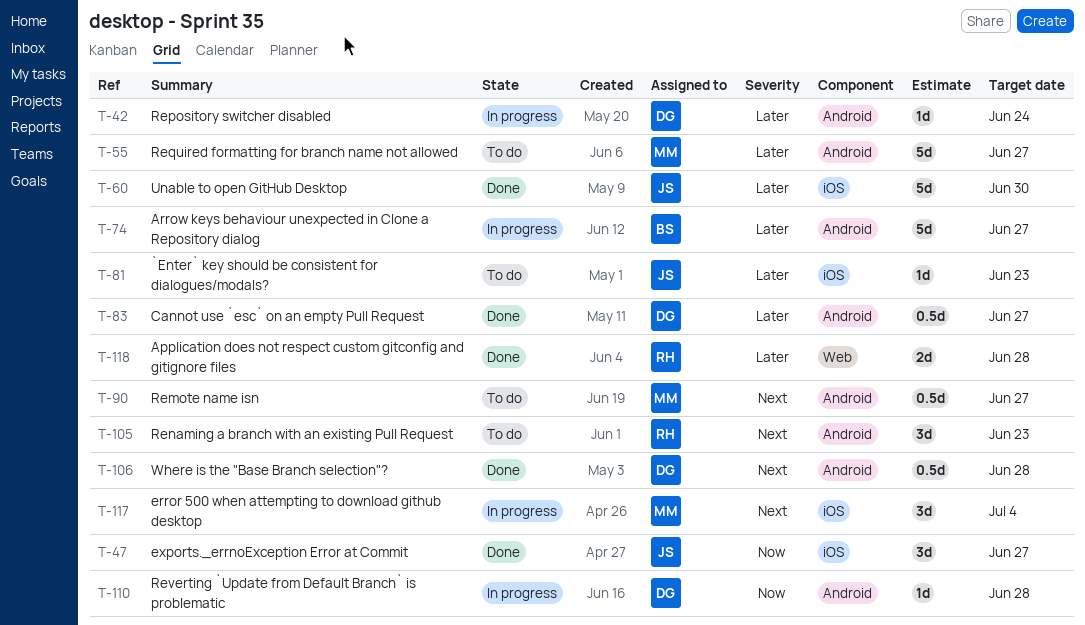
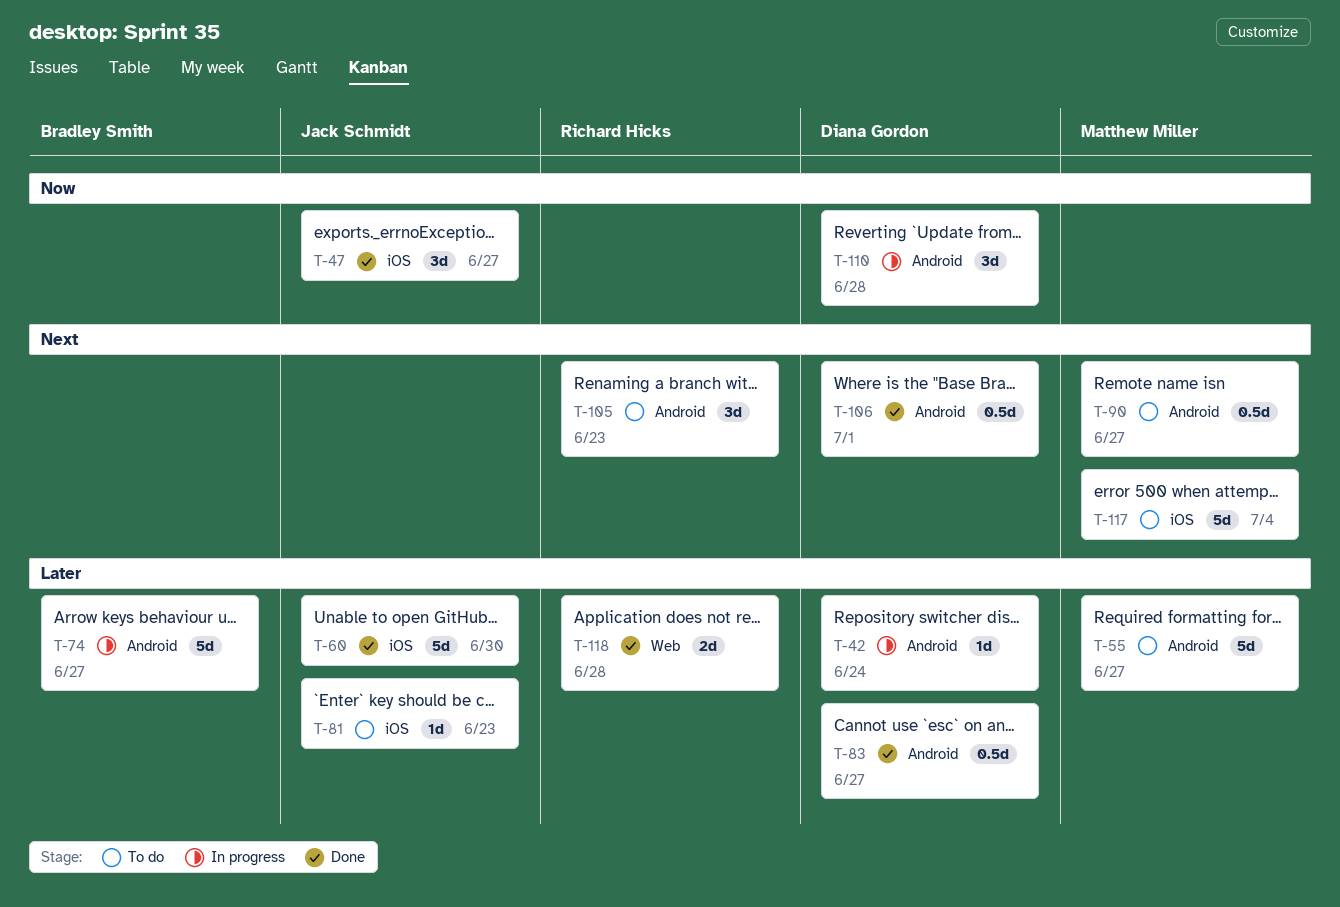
T-106, due: Jun 28 -> Jul 1
T-110, estimate: 1d -> 3d
T-117, status: In progress -> To do
T-117, estimate: 3d -> 5d

